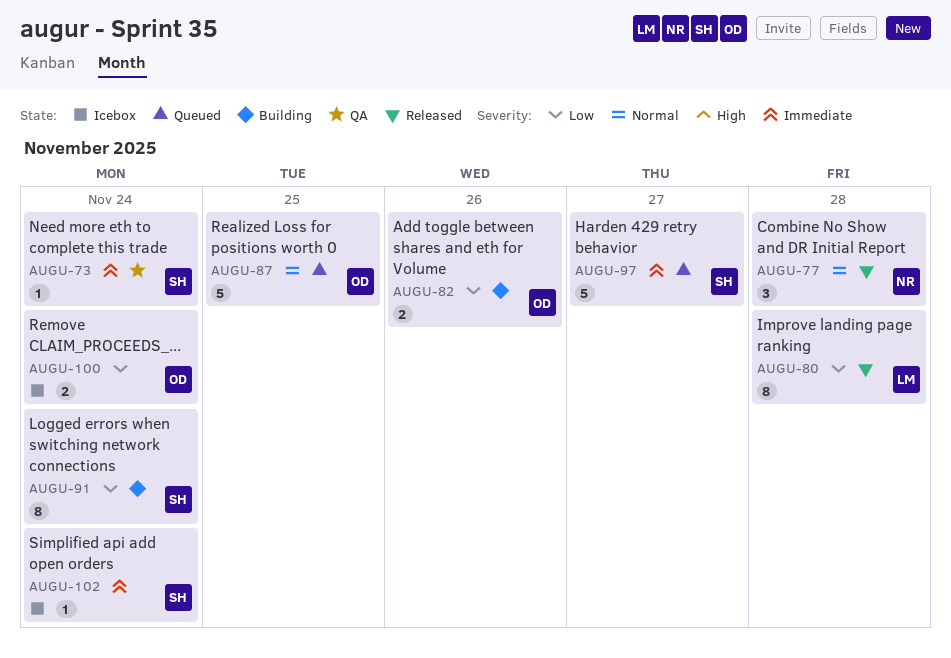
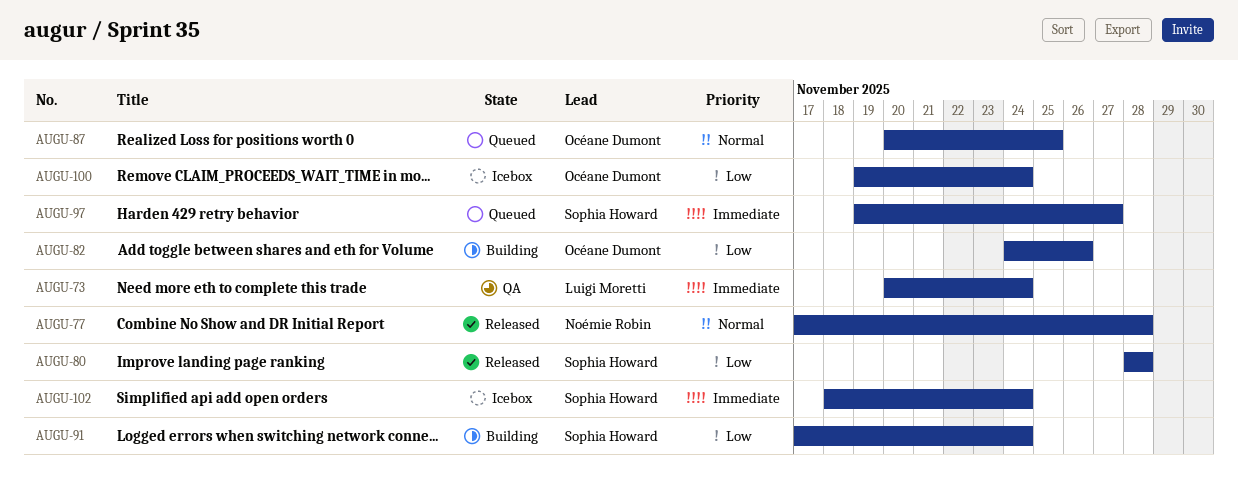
AUGU-73, owner: Sophia Howard -> Luigi Moretti
AUGU-80, owner: Luigi Moretti -> Sophia Howard

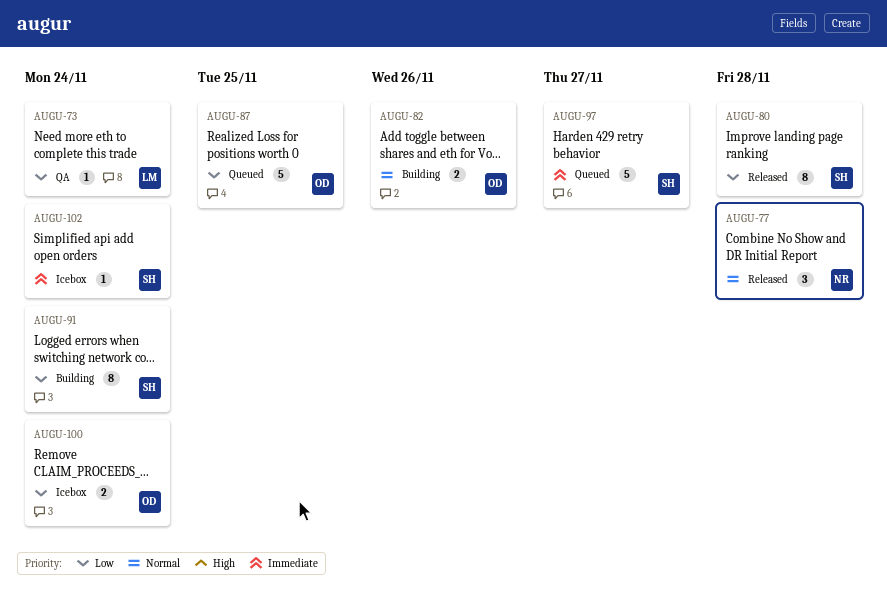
AUGU-73, priority: Immediate -> Low
AUGU-82, priority: Low -> Normal
AUGU-87, priority: Normal -> Low

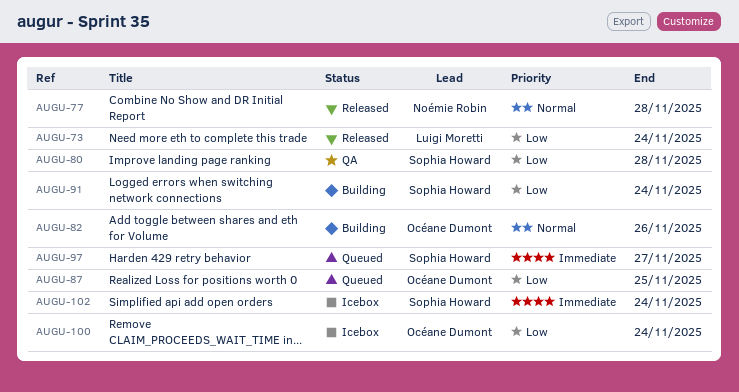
AUGU-73, status: QA -> Released
AUGU-80, status: Released -> QA

